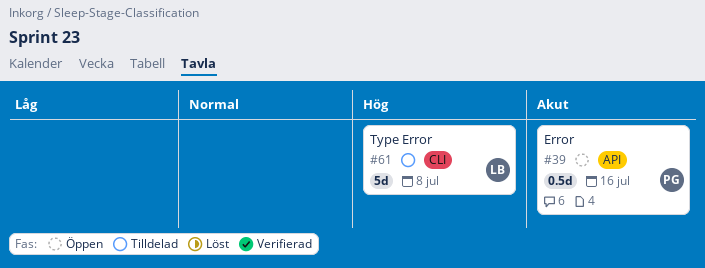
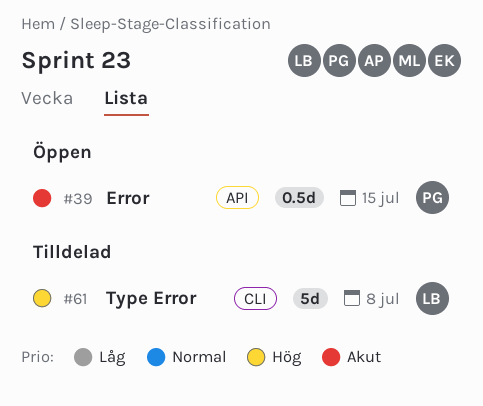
#39, due: Jul 16 -> Jul 15

